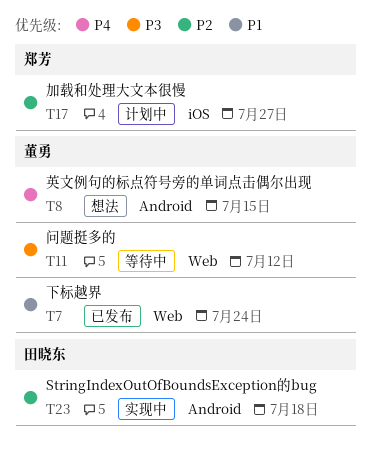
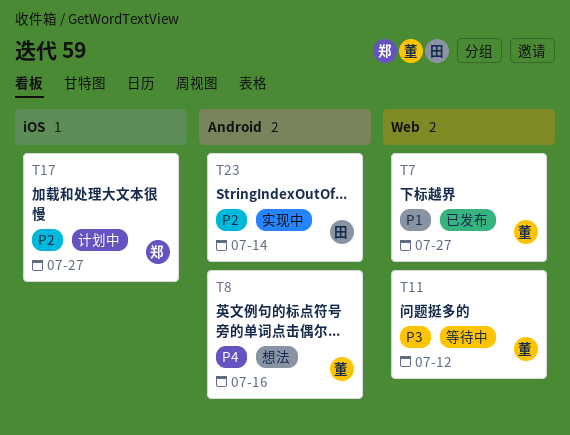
T7, due: Jul 24 -> Jul 27
T8, due: Jul 15 -> Jul 16
T23, due: Jul 18 -> Jul 14

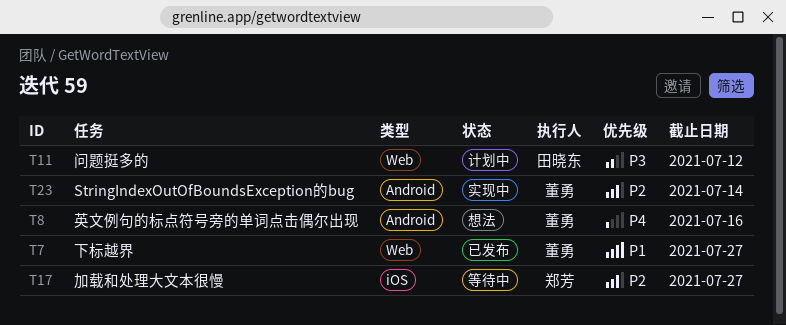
T11, status: 等待中 -> 计划中
T11, owner: 董勇 -> 田晓东
T17, status: 计划中 -> 等待中
T23, owner: 田晓东 -> 董勇

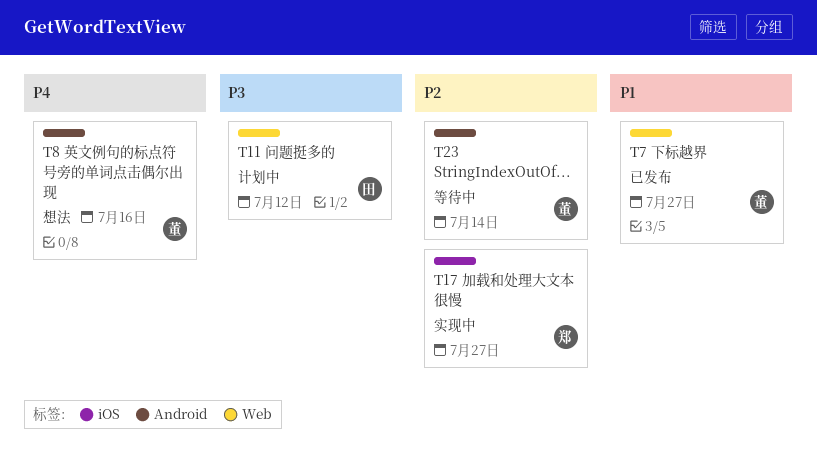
T17, status: 等待中 -> 实现中
T23, status: 实现中 -> 等待中

